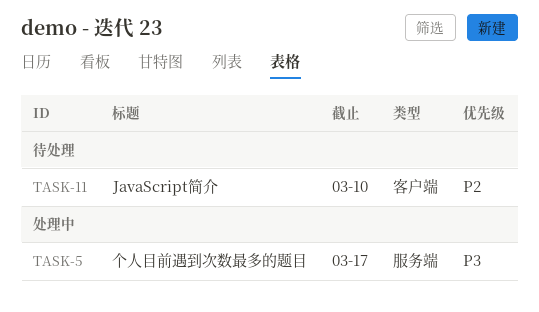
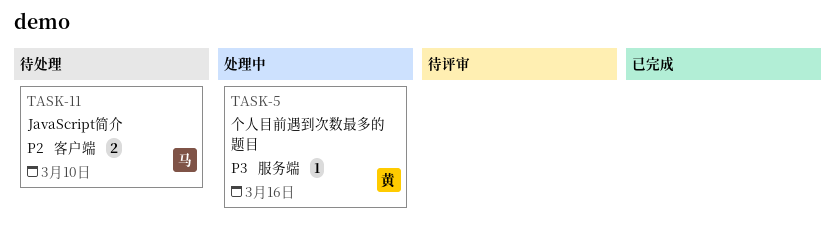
TASK-5, due: Mar 17 -> Mar 16

